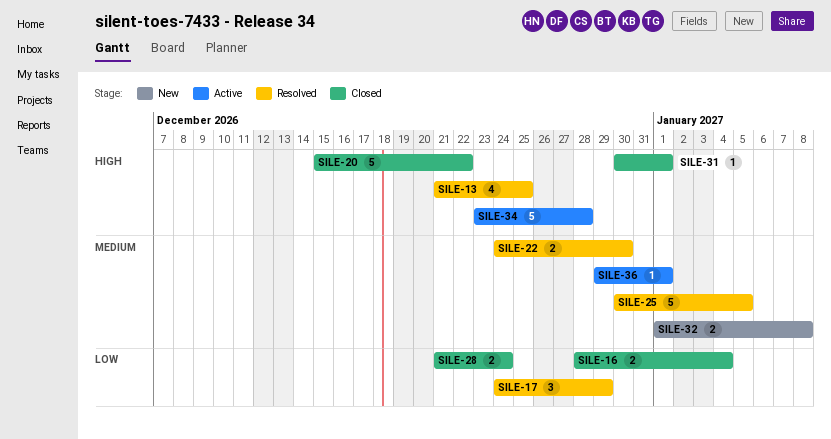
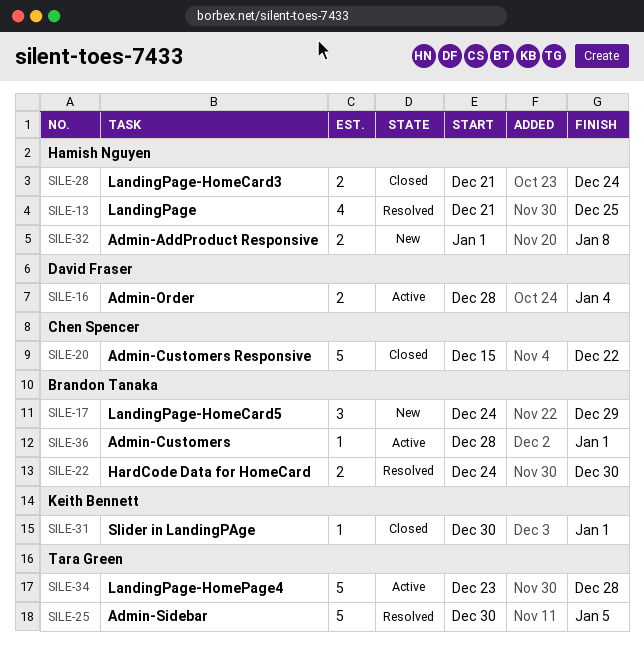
SILE-16, status: Closed -> Active
SILE-17, status: Resolved -> New
SILE-36, start: Dec 29 -> Dec 28

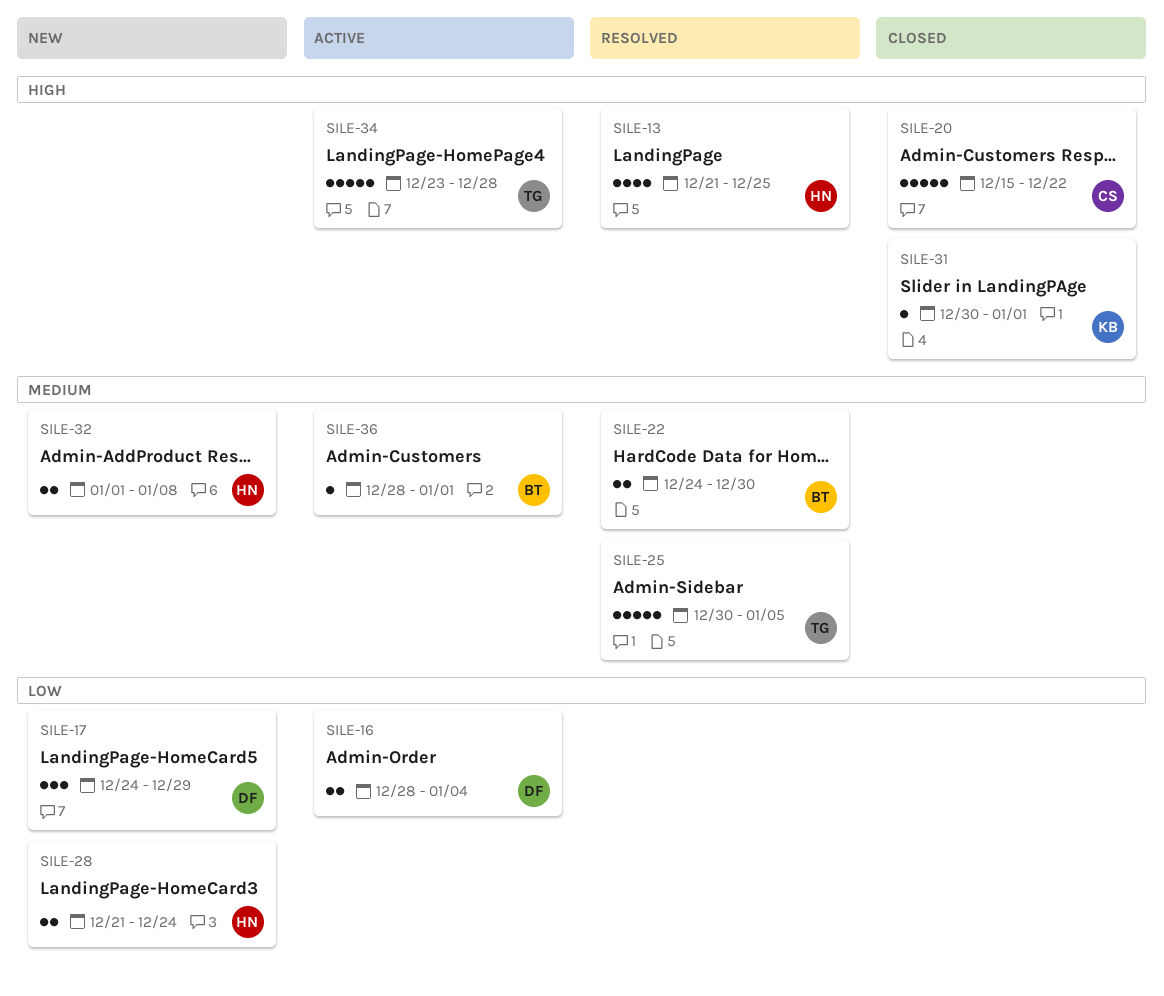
SILE-17, owner: Brandon Tanaka -> David Fraser
SILE-28, status: Closed -> New

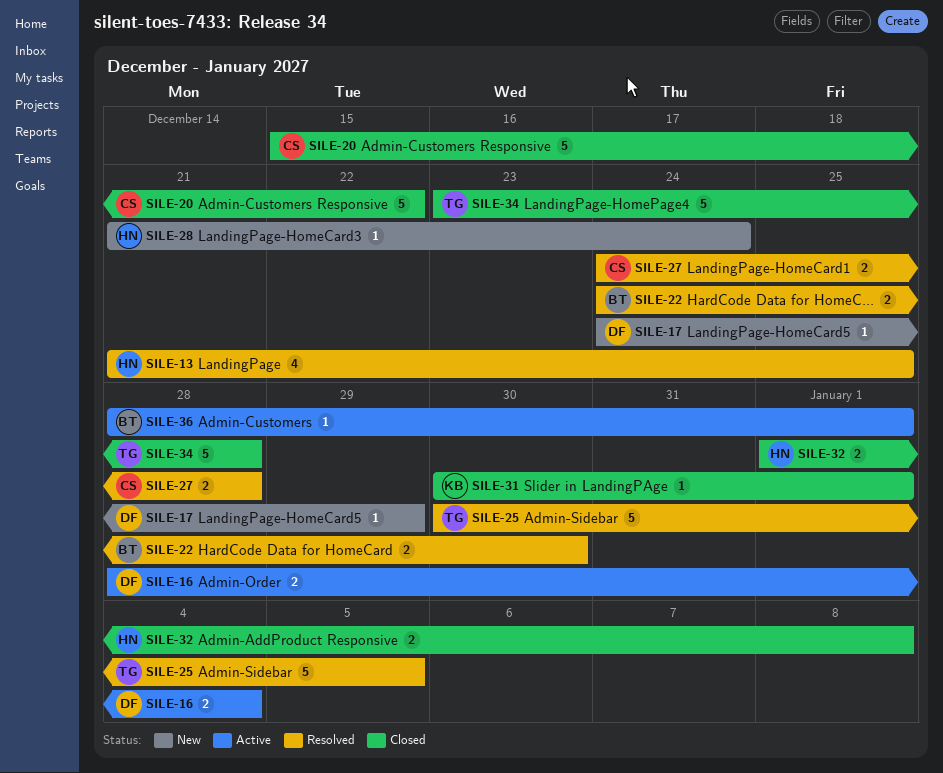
SILE-17, estimate: 3 -> 1
SILE-27: none -> present
SILE-28, estimate: 2 -> 1
SILE-32, status: New -> Closed
SILE-34, status: Active -> Closed

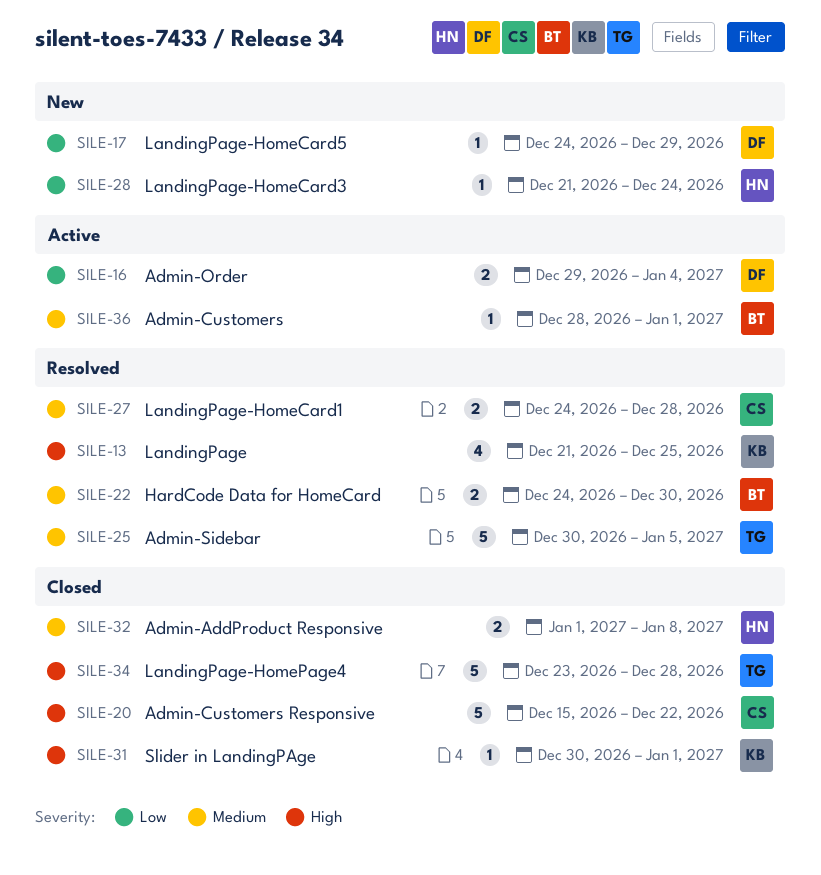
SILE-13, owner: HN -> KB
SILE-16, start: Dec 28 -> Dec 29

